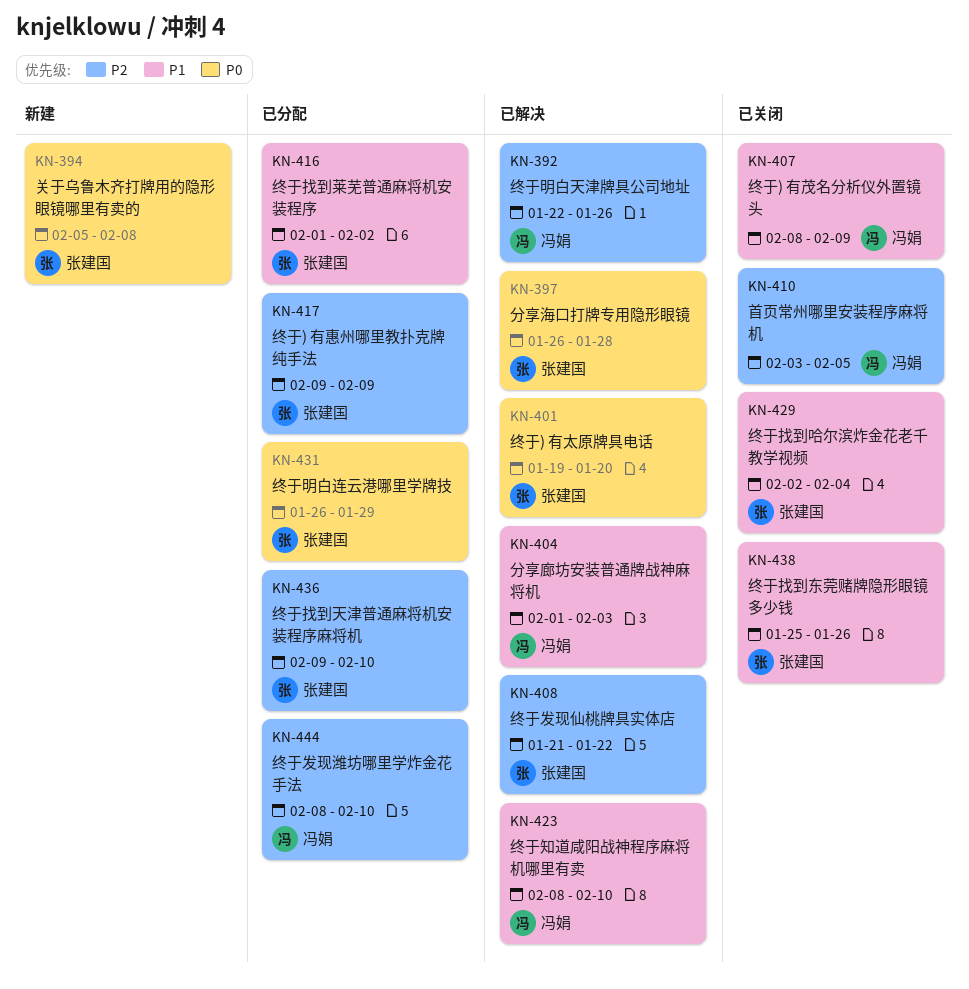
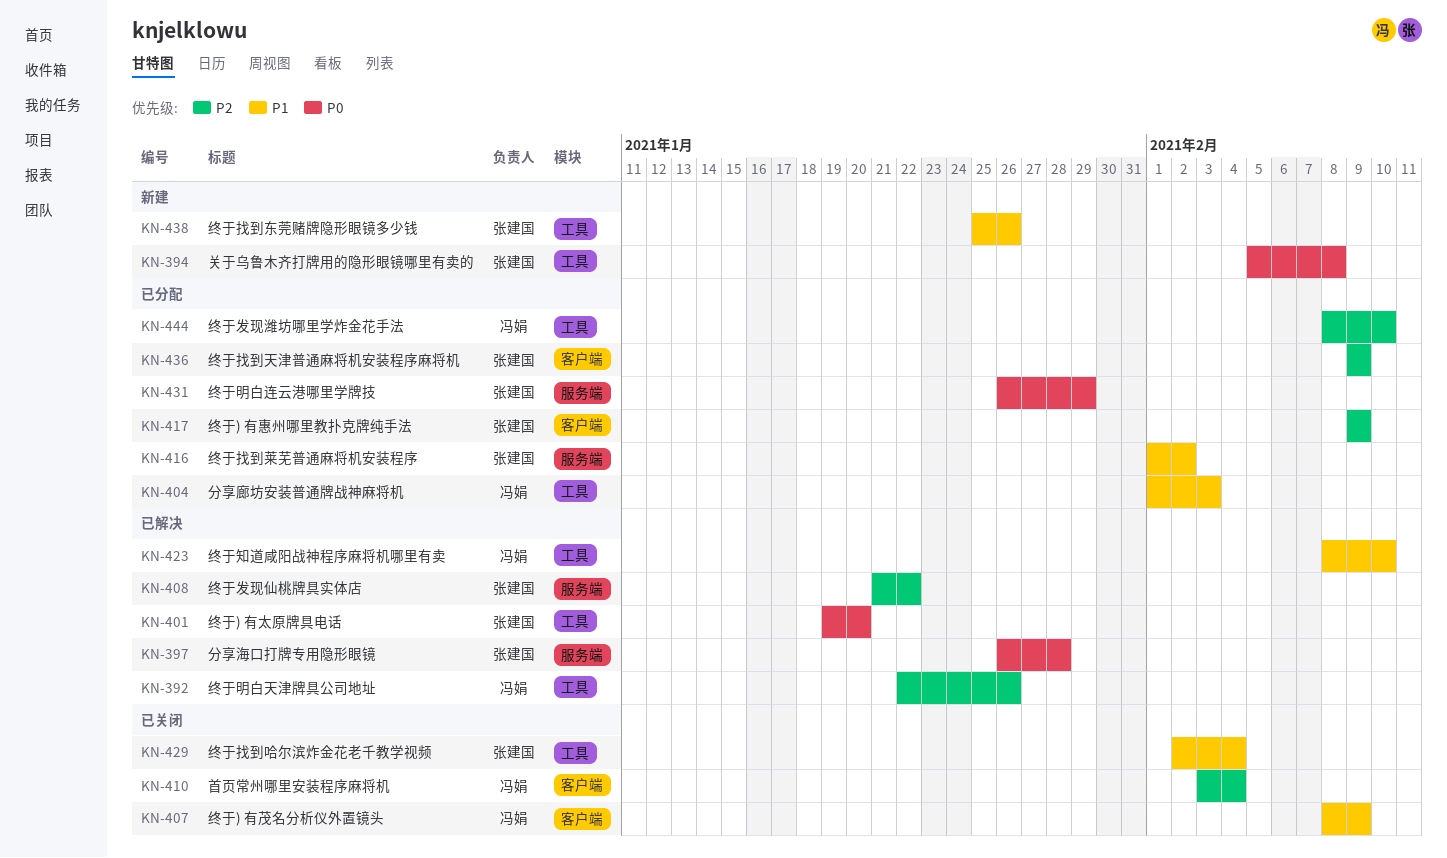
KN-404, status: 已解决 -> 已分配
KN-410, due: Feb 5 -> Feb 4
KN-436, due: Feb 10 -> Feb 9
KN-438, status: 已关闭 -> 新建

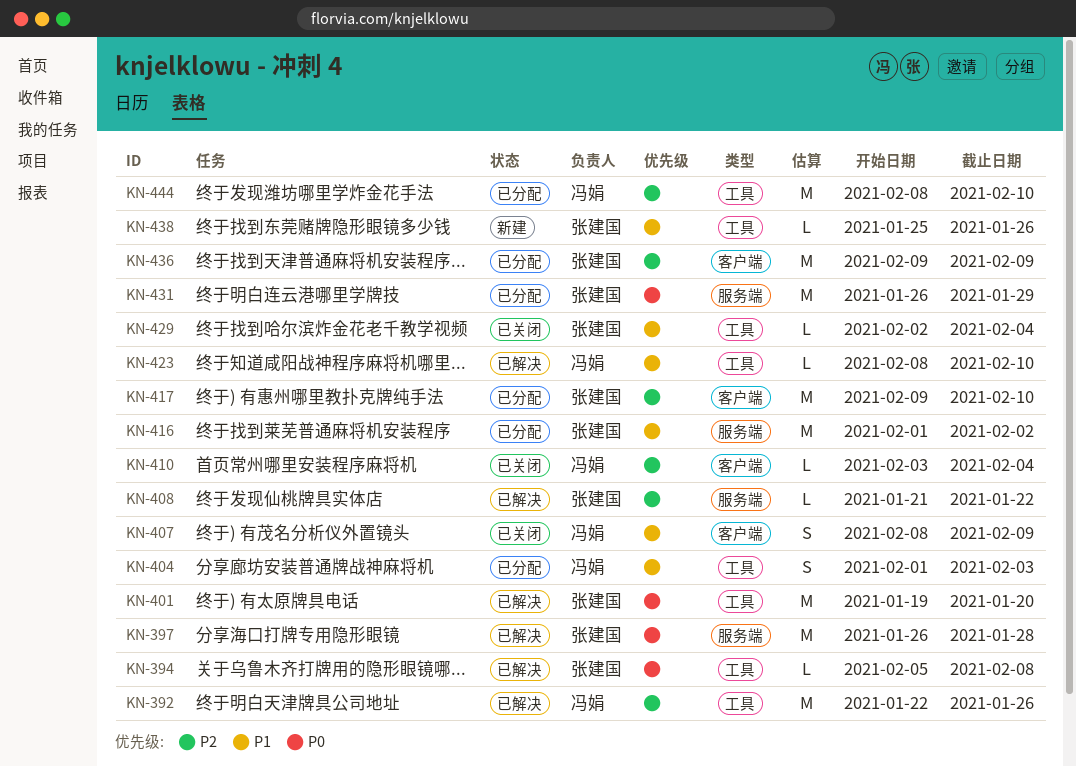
KN-394, status: 新建 -> 已解决
KN-417, due: Feb 9 -> Feb 10

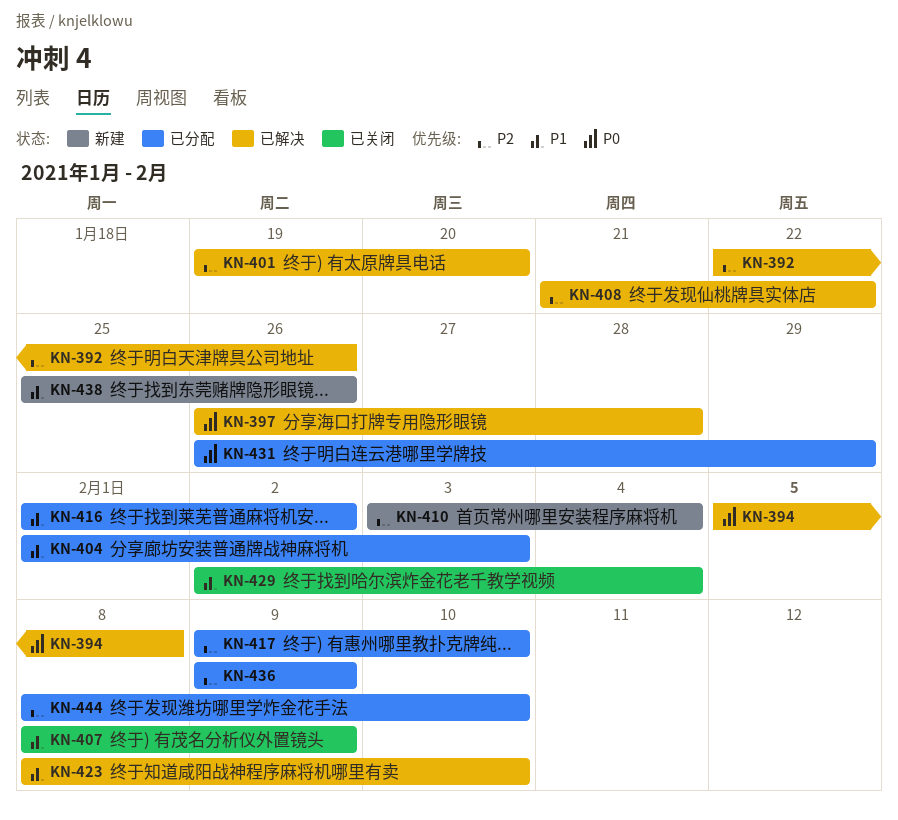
KN-401, priority: P0 -> P2
KN-410, status: 已关闭 -> 新建

